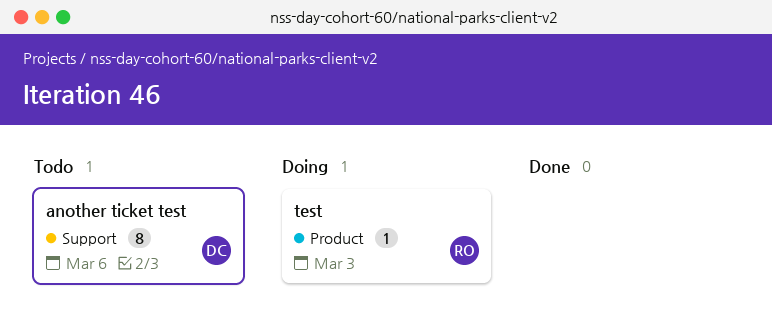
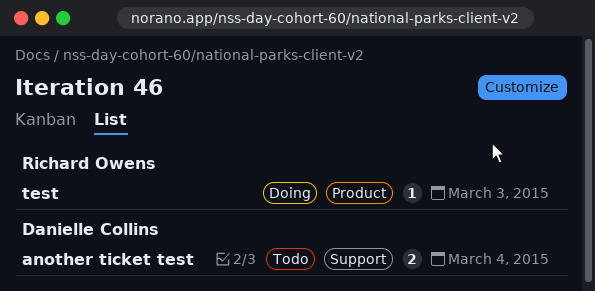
another ticket test, estimate: 8 -> 2
another ticket test, due: Mar 6 -> Mar 4

